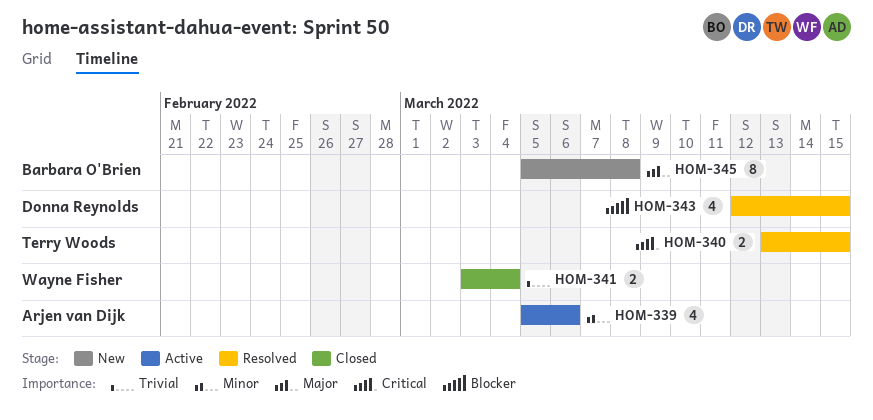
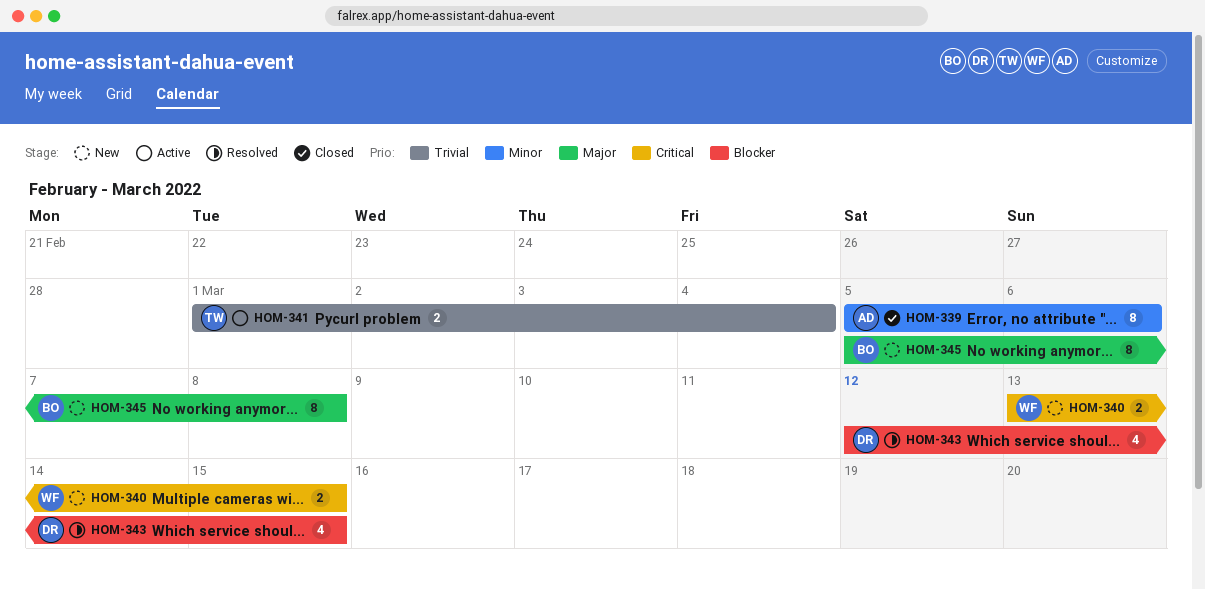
HOM-339, status: Active -> Closed
HOM-339, estimate: 4 -> 8
HOM-340, status: Resolved -> New
HOM-340, owner: Terry Woods -> Wayne Fisher
HOM-341, status: Closed -> Active
HOM-341, owner: Wayne Fisher -> Terry Woods
HOM-341, start: Mar 3 -> Mar 1

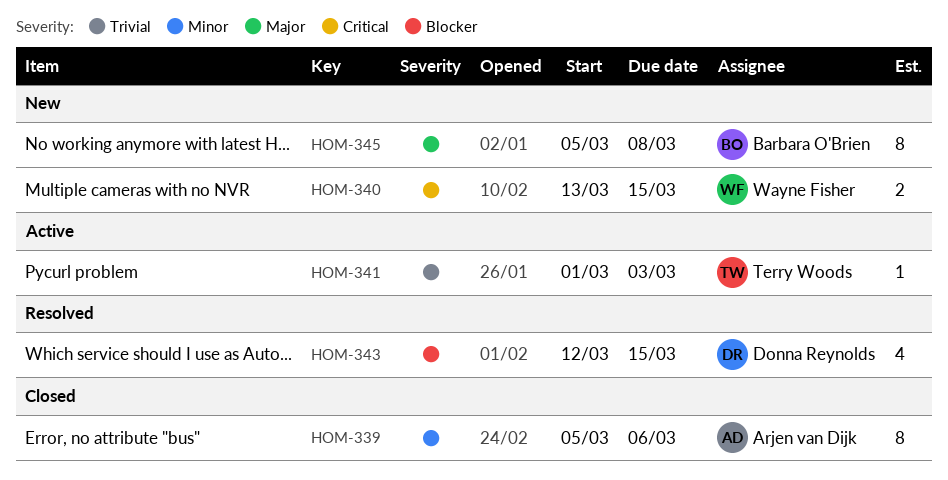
HOM-341, estimate: 2 -> 1
HOM-341, due: Mar 4 -> Mar 3

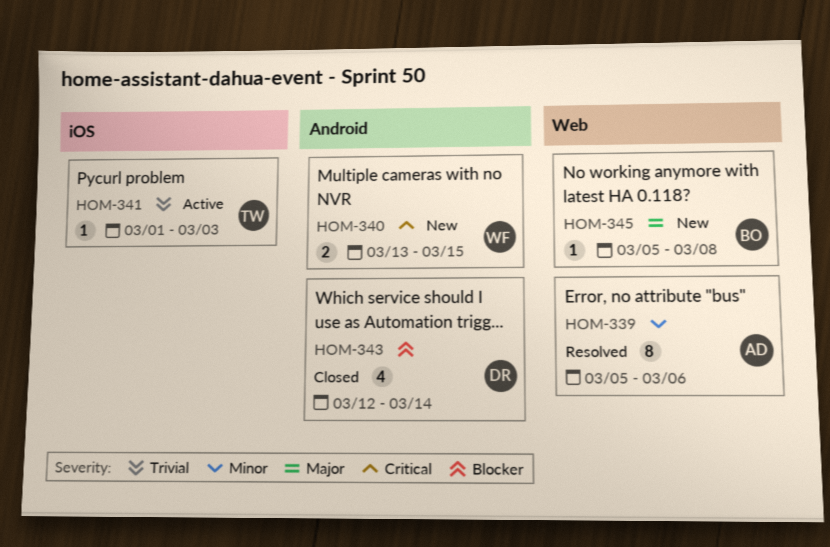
HOM-339, status: Closed -> Resolved
HOM-343, status: Resolved -> Closed
HOM-343, due: Mar 15 -> Mar 14
HOM-345, estimate: 8 -> 1

